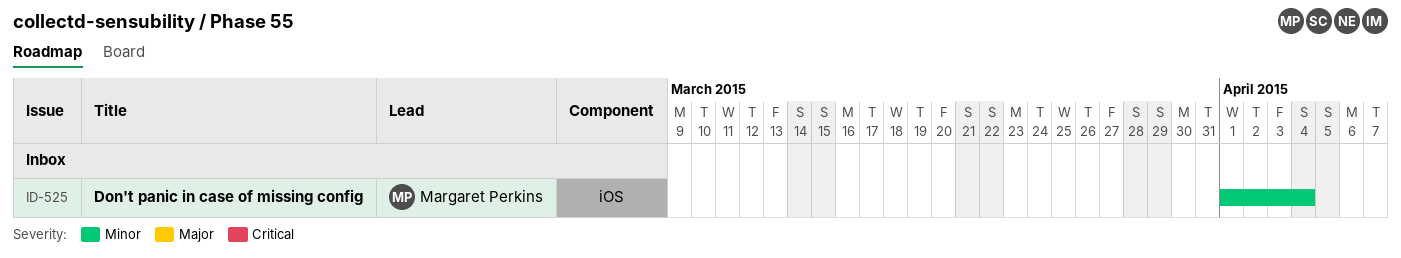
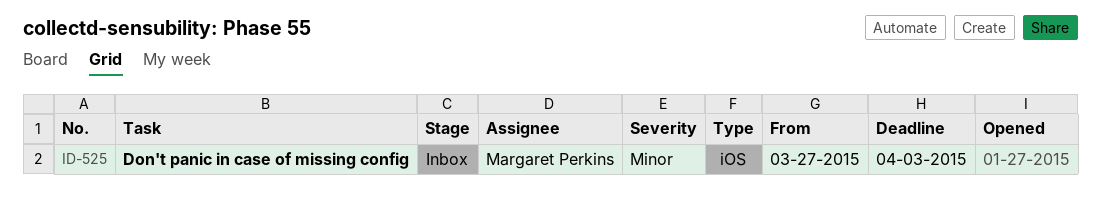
ID-525, start: Apr 1 -> Mar 27
ID-525, due: Apr 4 -> Apr 3

